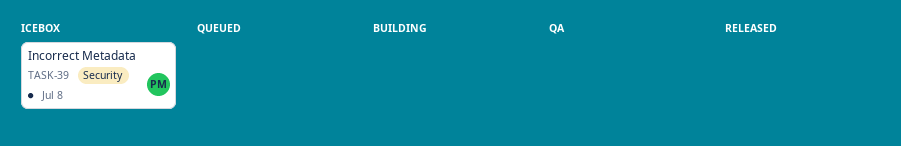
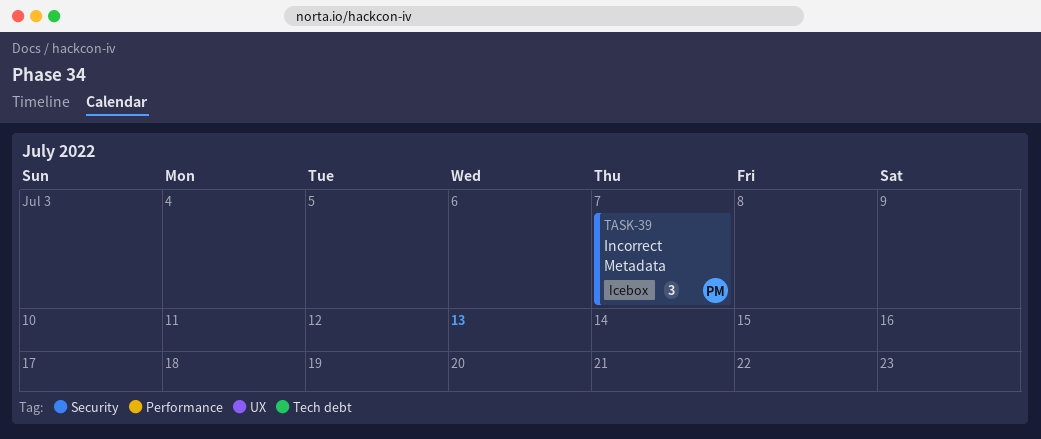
TASK-39, estimate: 1 -> 3
TASK-39, due: Jul 8 -> Jul 7

